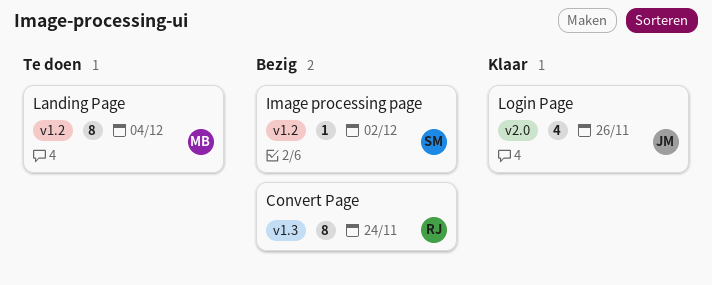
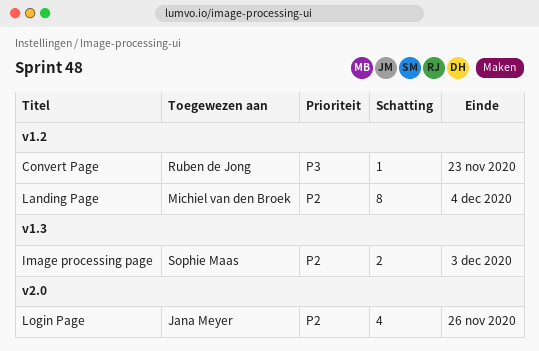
Convert Page, label: v1.3 -> v1.2
Convert Page, estimate: 8 -> 1
Convert Page, due: Nov 24 -> Nov 23
Image processing page, label: v1.2 -> v1.3
Image processing page, estimate: 1 -> 2
Image processing page, due: Dec 2 -> Dec 3

